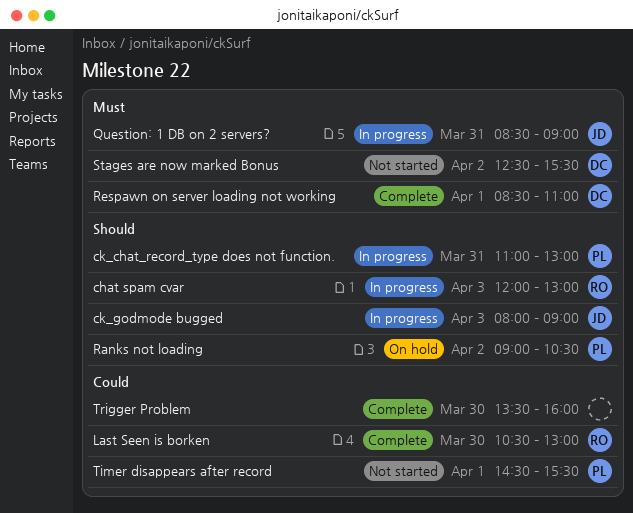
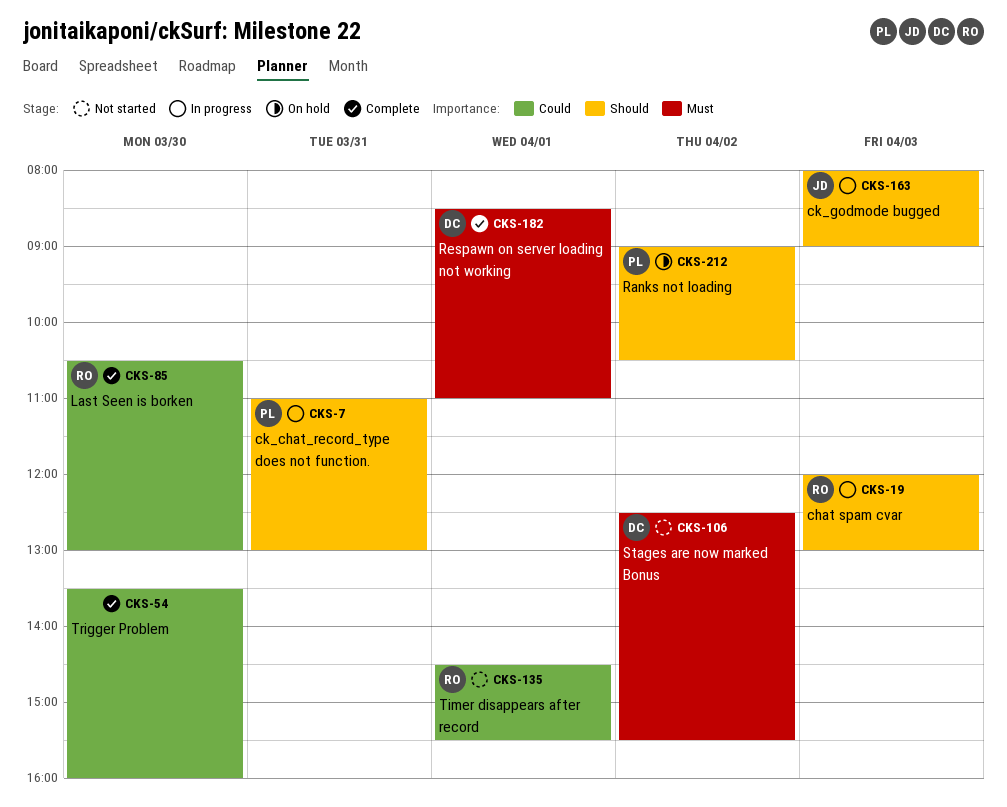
Question: 1 DB on 2 servers?: present -> none
Timer disappears after record, owner: PL -> RO

